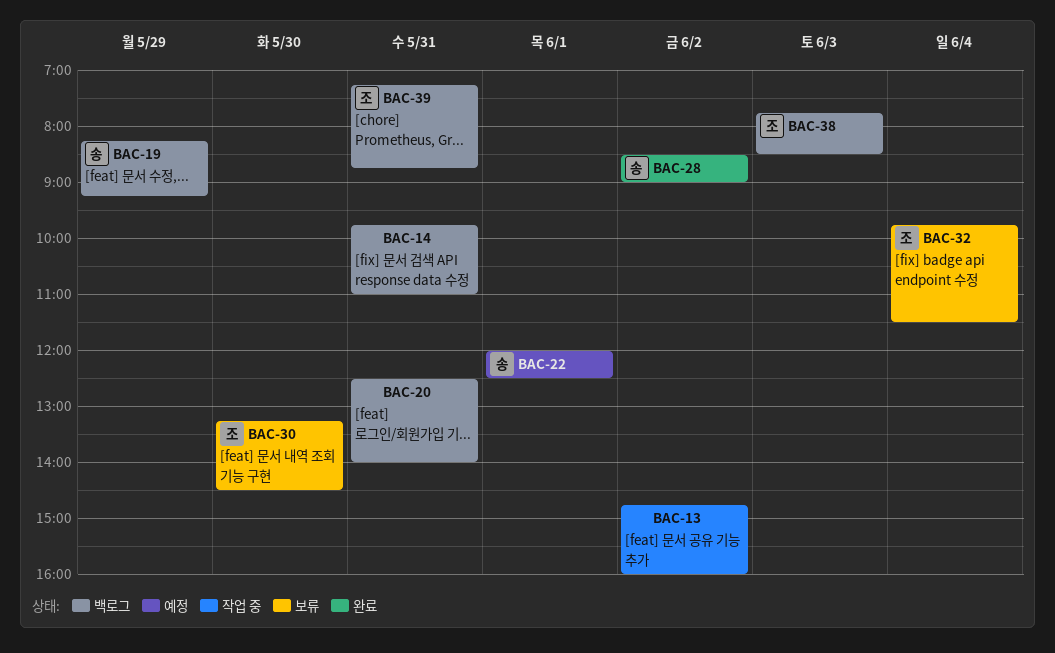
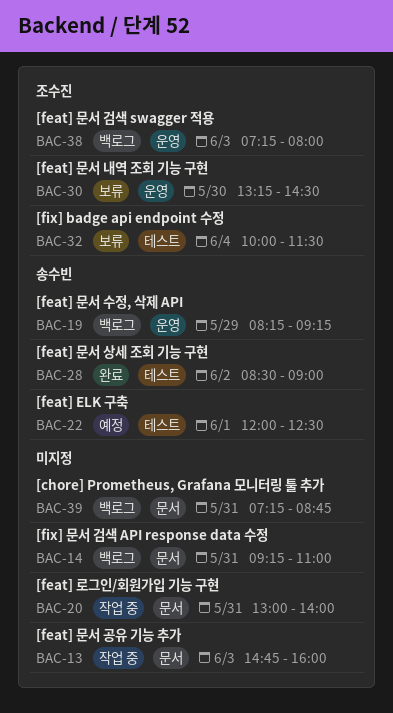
BAC-13, day: Jun 2 -> Jun 3
BAC-14, begins: 09:45 -> 09:15
BAC-20, status: 백로그 -> 작업 중
BAC-20, begins: 12:30 -> 13:00
BAC-32, begins: 09:45 -> 10:00
BAC-38, begins: 07:45 -> 07:15
BAC-38, ends: 08:30 -> 08:00
BAC-39, owner: 조수진 -> none

